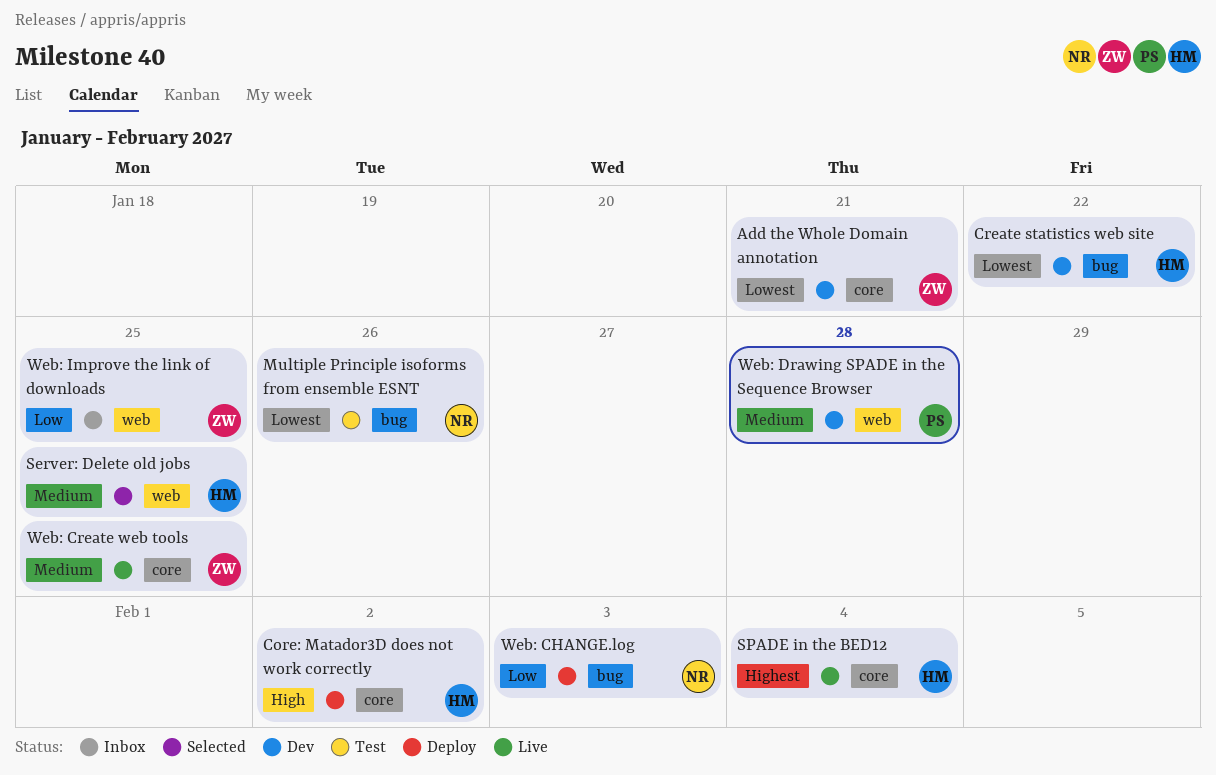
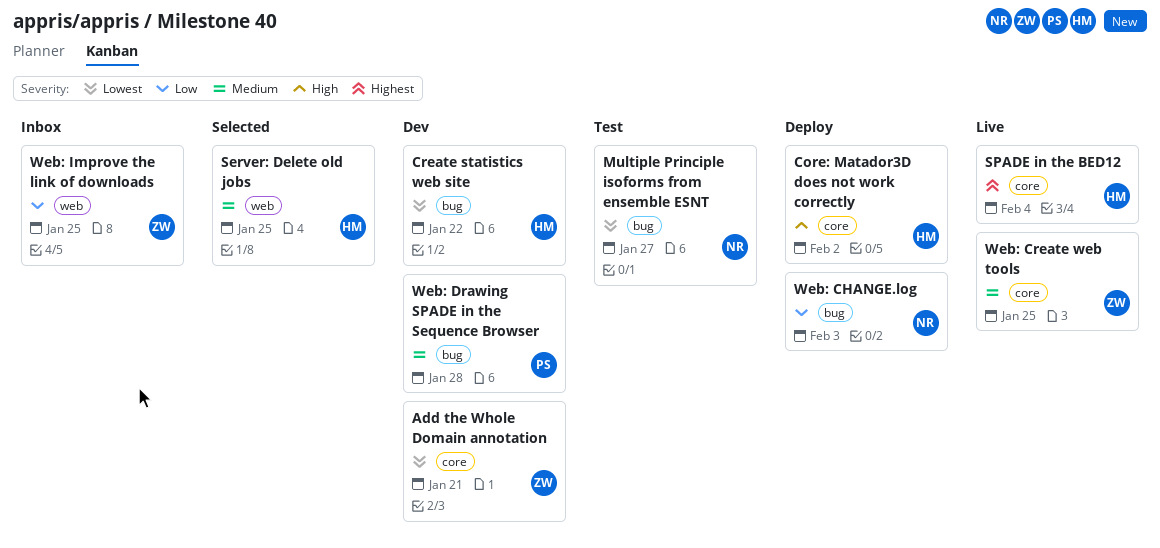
Multiple Principle isoforms from ensemble ESNT, due: Jan 26 -> Jan 27
Web: Drawing SPADE in the Sequence Browser, label: web -> bug

